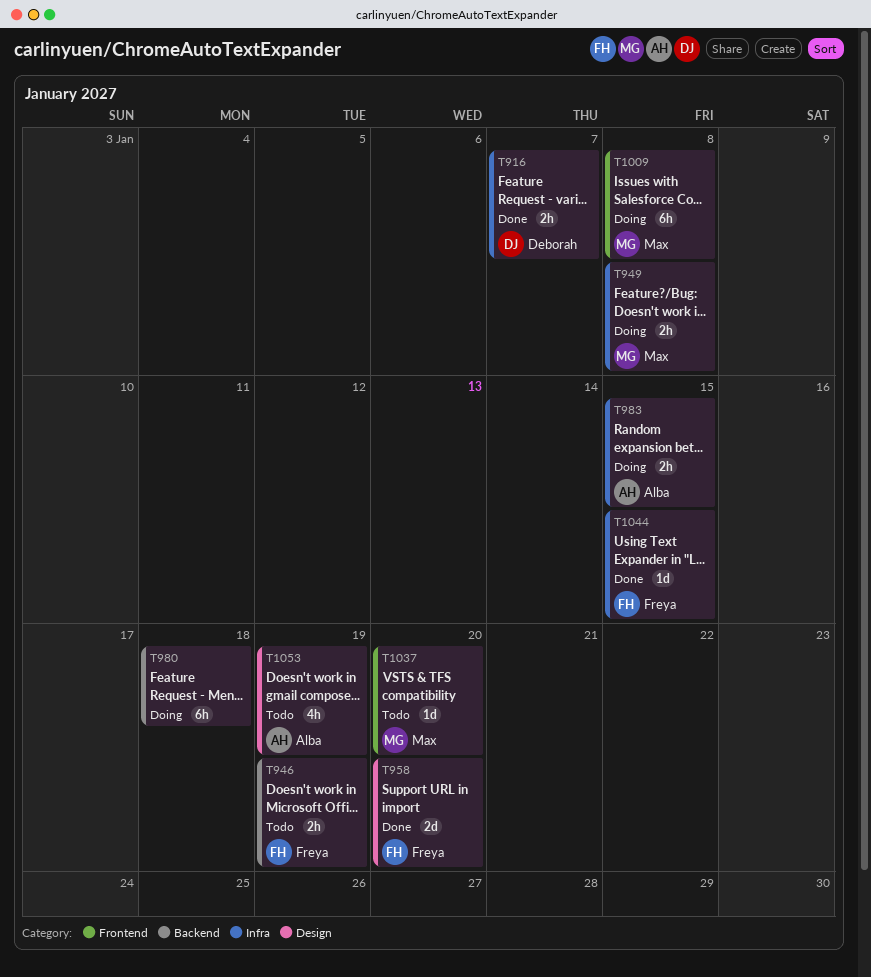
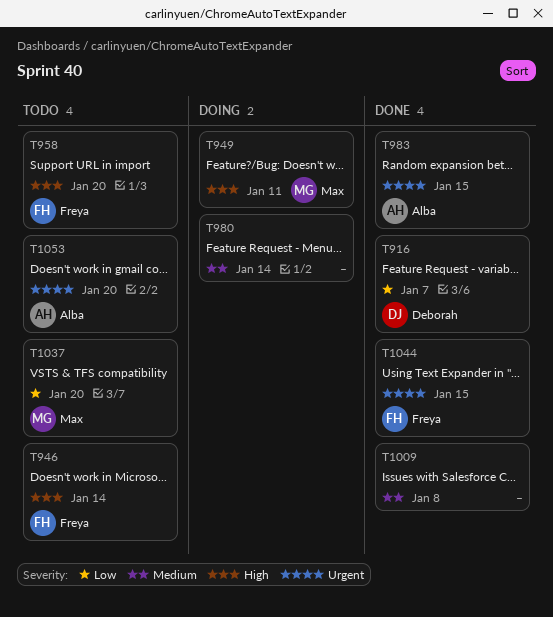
T946, due: Jan 19 -> Jan 14
T949, due: Jan 8 -> Jan 11
T958, status: Done -> Todo
T980, due: Jan 18 -> Jan 14
T983, status: Doing -> Done
T1009, status: Doing -> Done
T1009, owner: Max -> none
T1053, due: Jan 19 -> Jan 20

